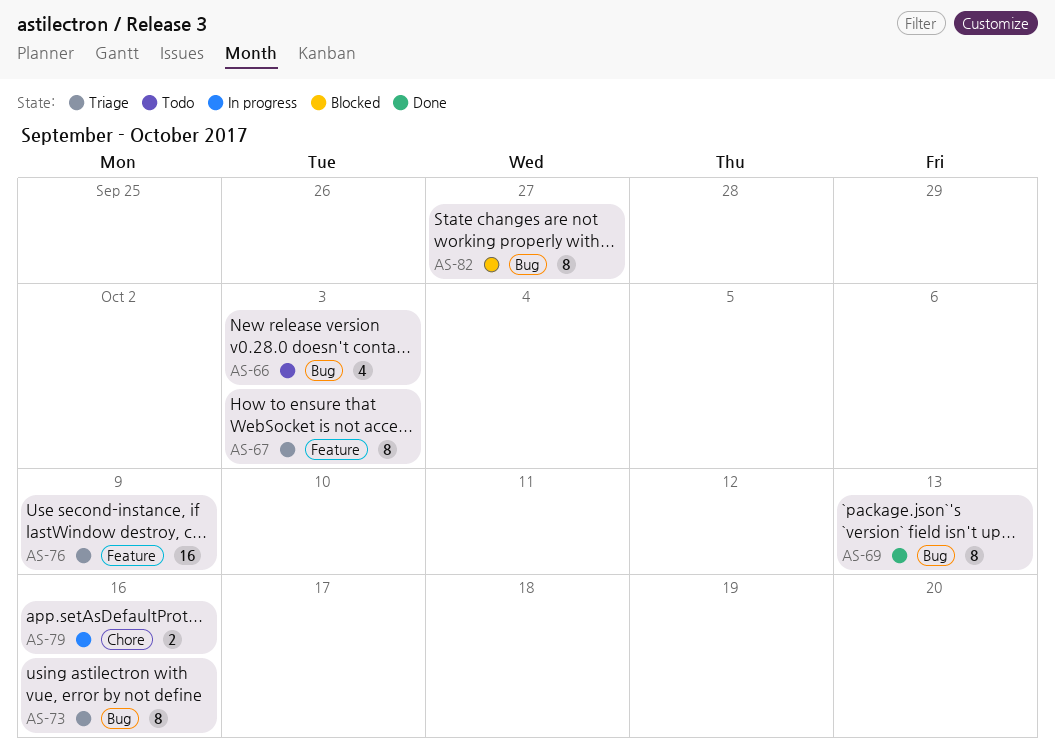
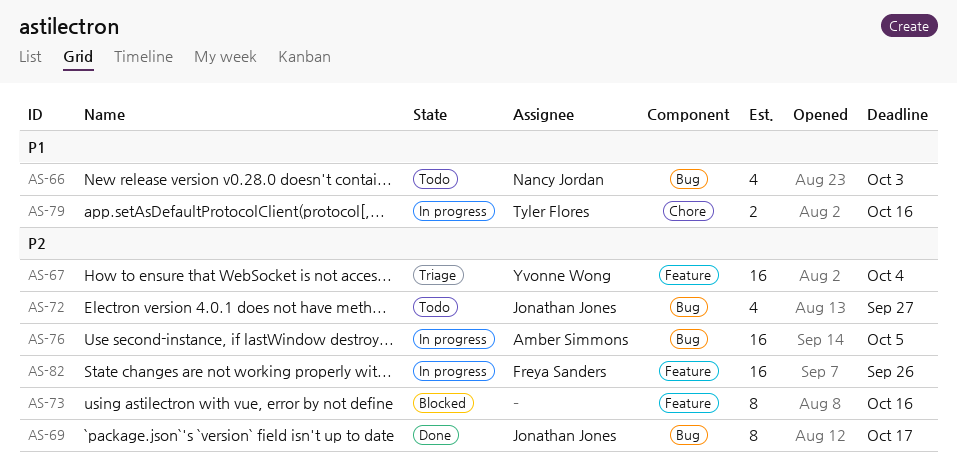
AS-67, estimate: 8 -> 16
AS-67, due: Oct 3 -> Oct 4
AS-69, due: Oct 13 -> Oct 17
AS-72: none -> present
AS-73, status: Triage -> Blocked
AS-73, label: Bug -> Feature
AS-76, status: Triage -> In progress
AS-76, label: Feature -> Bug
AS-76, due: Oct 9 -> Oct 5
AS-82, status: Blocked -> In progress
AS-82, label: Bug -> Feature
AS-82, estimate: 8 -> 16
AS-82, due: Sep 27 -> Sep 26

